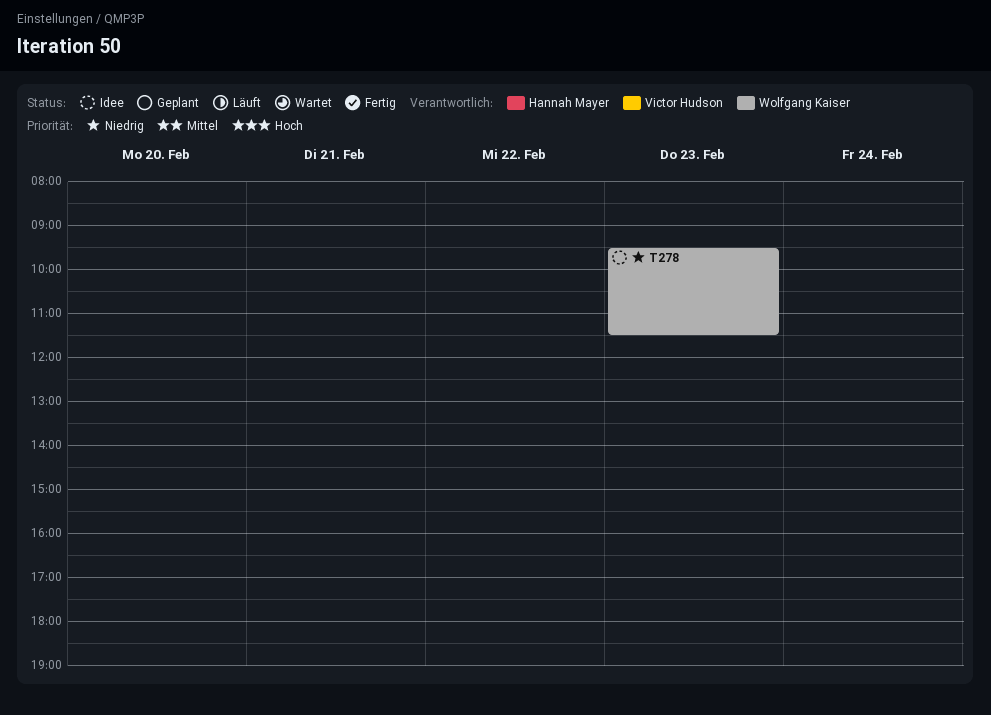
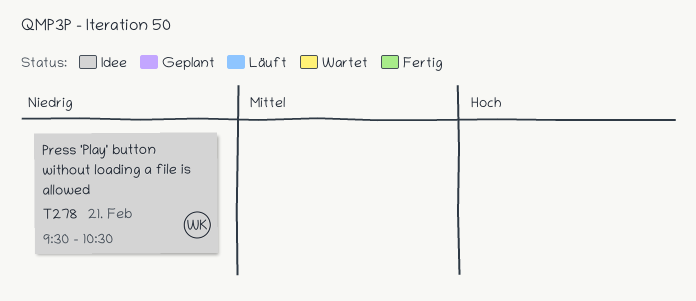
T278, day: Feb 23 -> Feb 21
T278, ends: 11:30 -> 10:30

